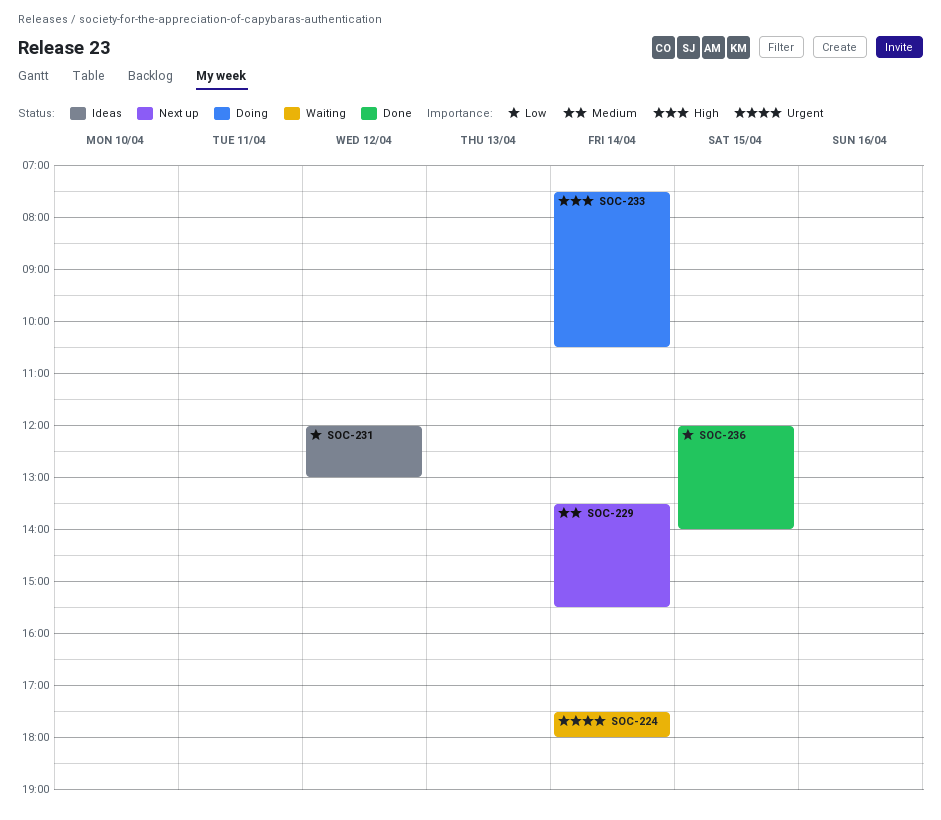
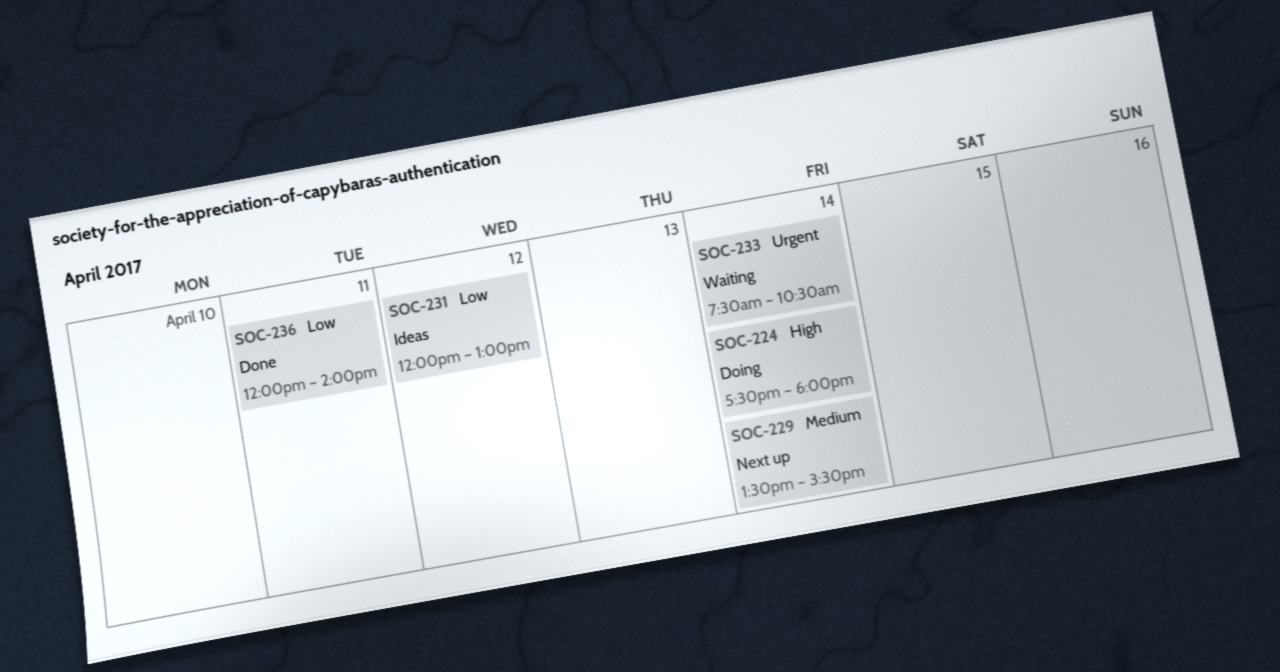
SOC-224, status: Waiting -> Doing
SOC-224, priority: Urgent -> High
SOC-233, status: Doing -> Waiting
SOC-233, priority: High -> Urgent
SOC-236, day: Apr 15 -> Apr 11

